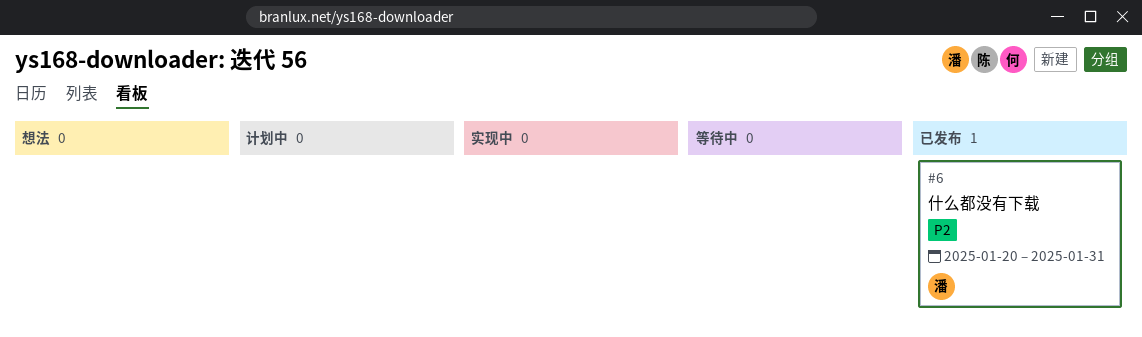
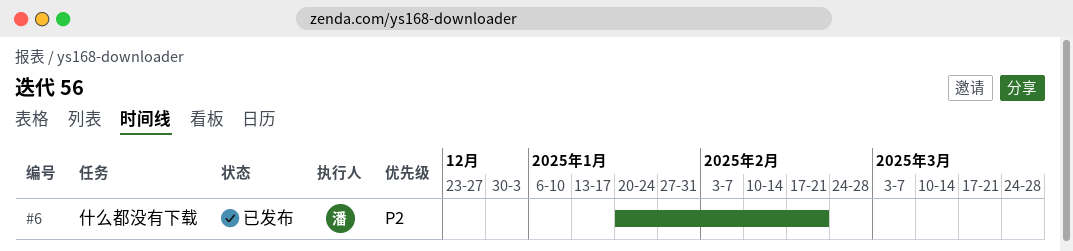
#6, due: Jan 31 -> Feb 21

